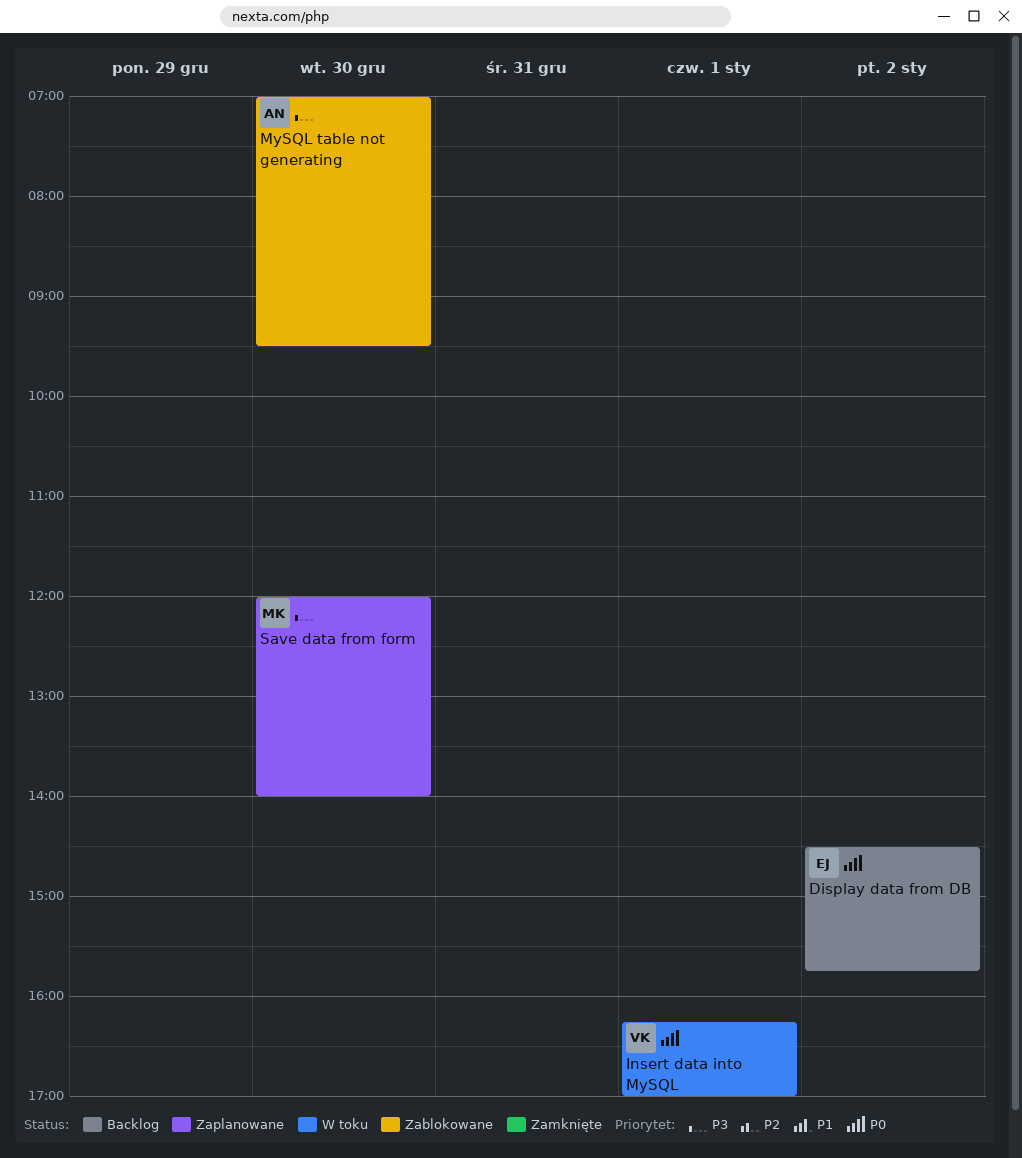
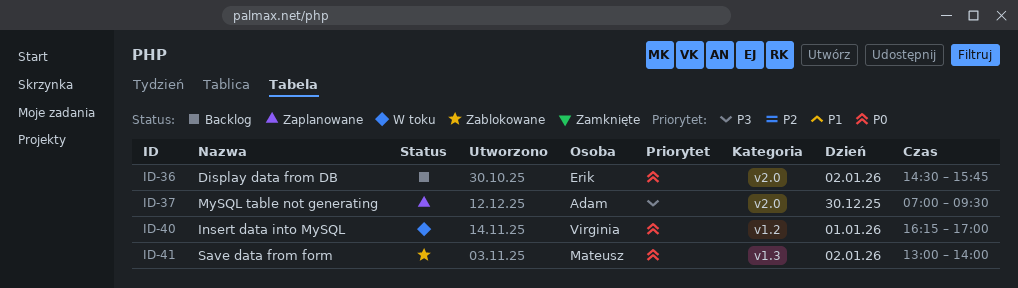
MySQL table not generating, status: Zablokowane -> Zaplanowane
Save data from form, status: Zaplanowane -> Zablokowane
Save data from form, priority: P3 -> P0
Save data from form, day: Dec 30 -> Jan 2
Save data from form, begins: 12:00 -> 13:00

